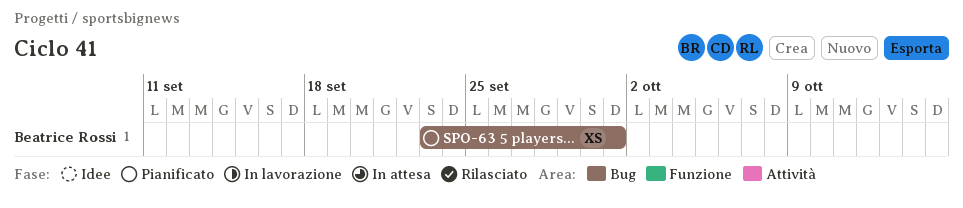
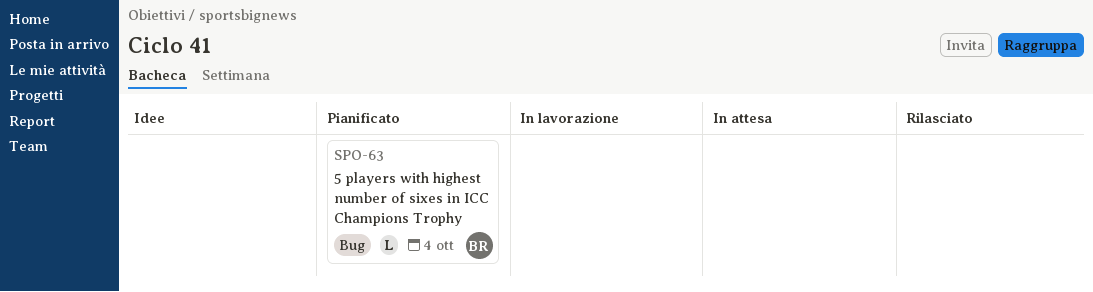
SPO-63, estimate: XS -> L
SPO-63, due: Oct 1 -> Oct 4

